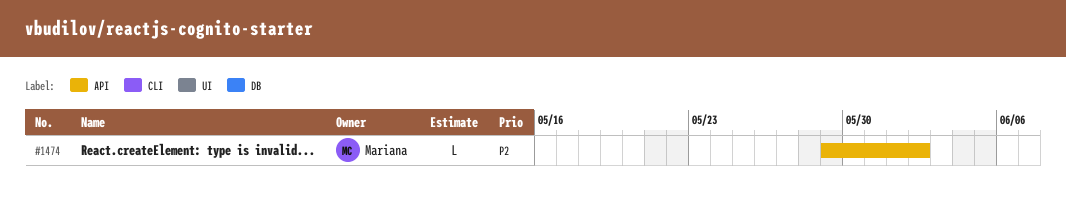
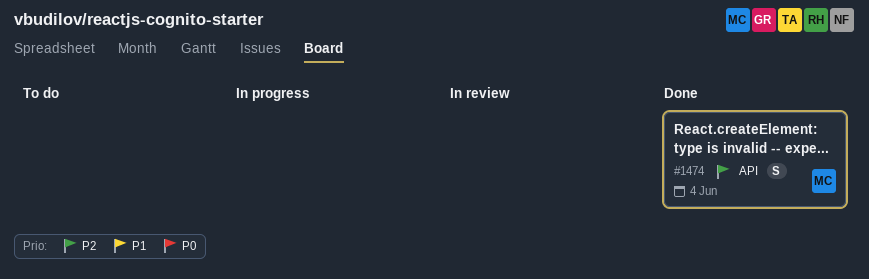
#1474, estimate: L -> S
#1474, due: Jun 2 -> Jun 4

